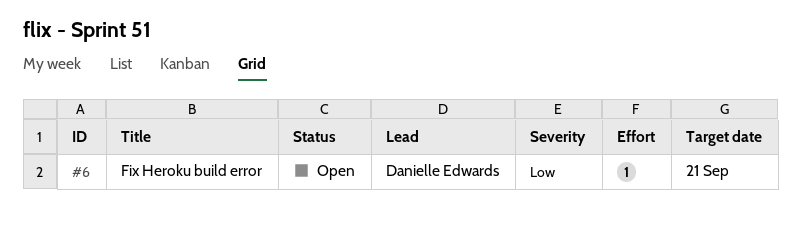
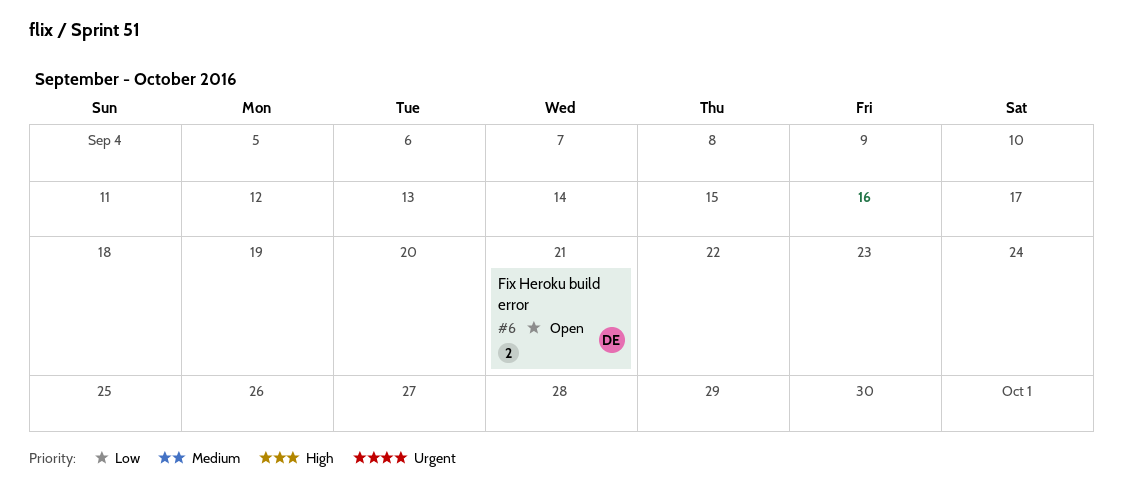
#6, estimate: 1 -> 2

